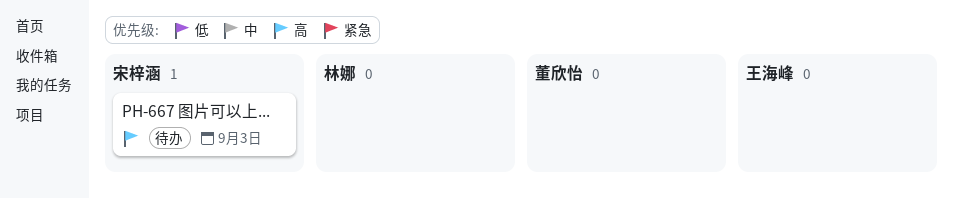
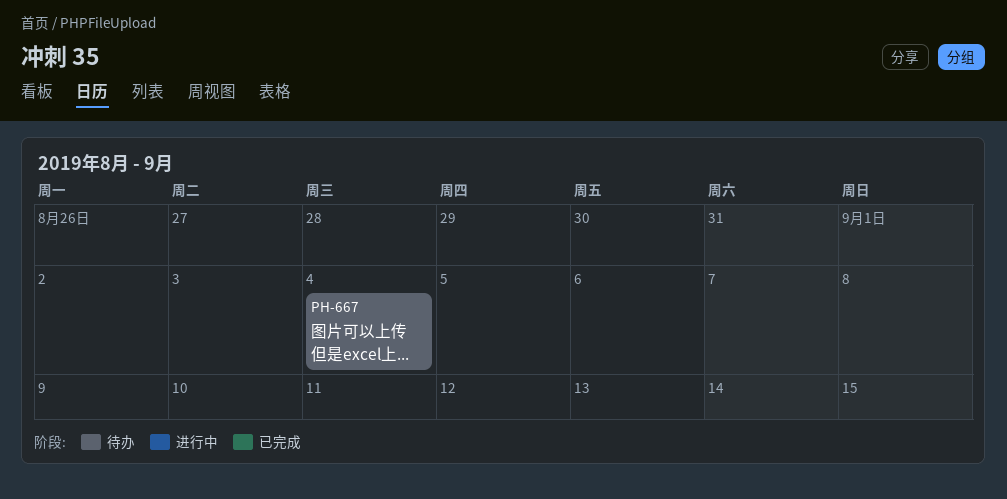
PH-667, due: Sep 3 -> Sep 4

